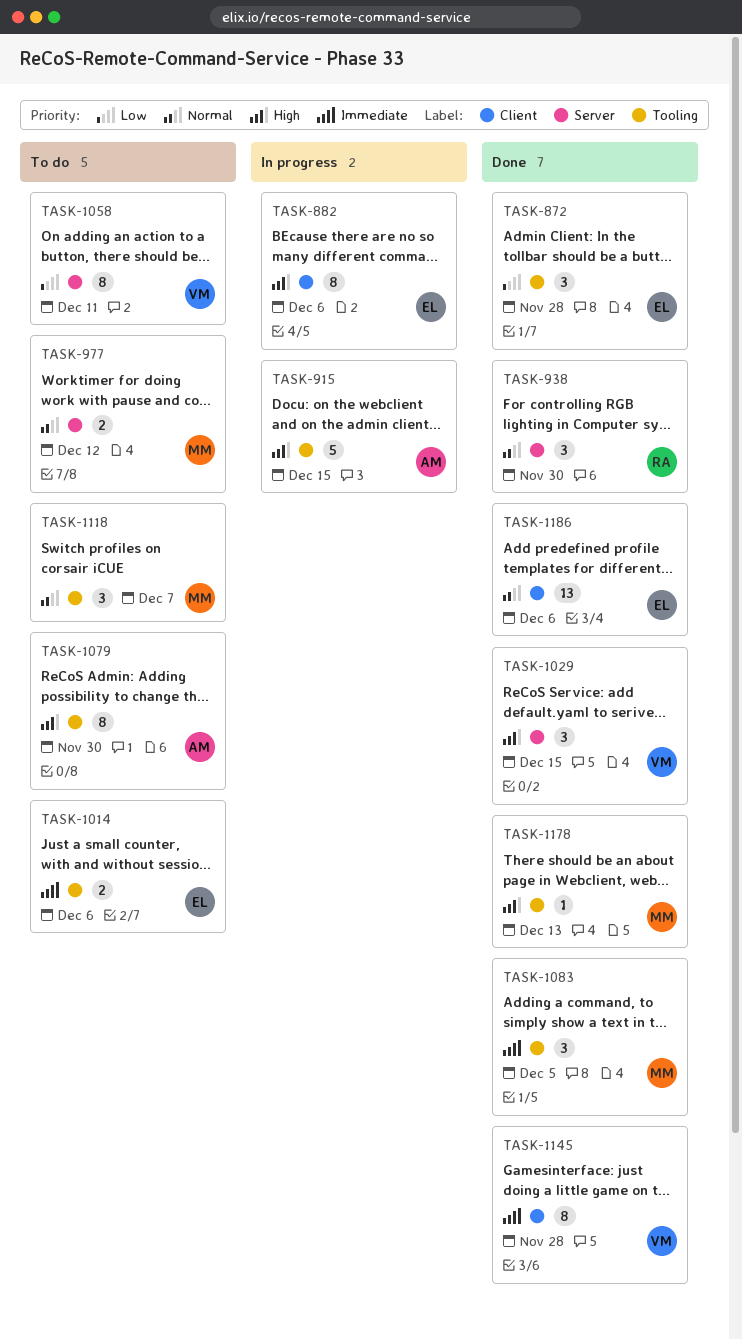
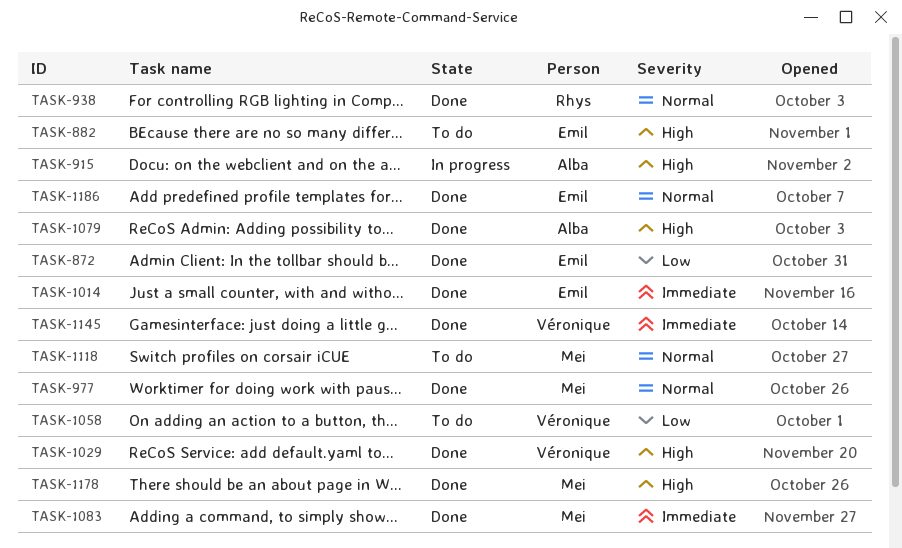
TASK-882, status: In progress -> To do
TASK-977, status: To do -> Done
TASK-1014, status: To do -> Done
TASK-1079, status: To do -> Done

